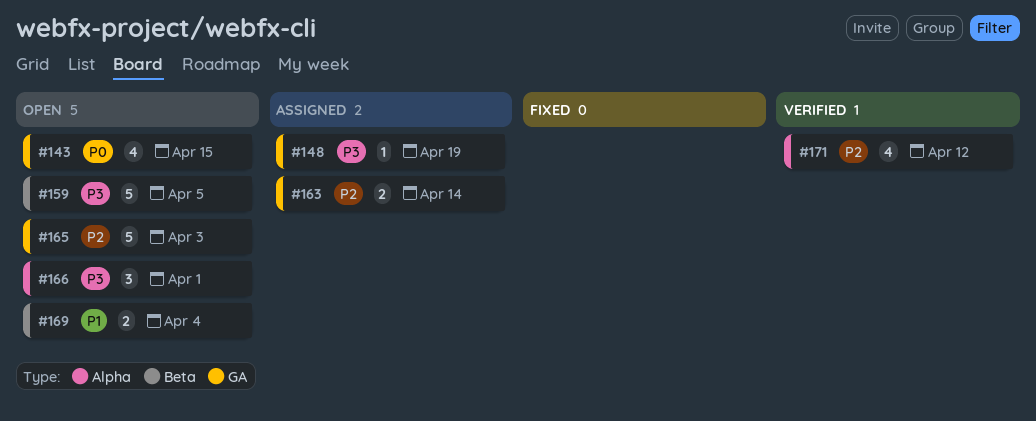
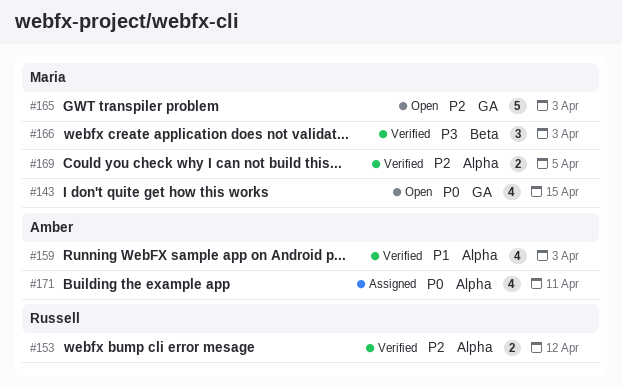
#148: present -> none
#153: none -> present
#159, status: Open -> Verified
#159, priority: P3 -> P1
#159, label: Beta -> Alpha
#159, estimate: 5 -> 4
#159, due: Apr 5 -> Apr 3
#163: present -> none
#166, status: Open -> Verified
#166, label: Alpha -> Beta
#166, due: Apr 1 -> Apr 3
#169, status: Open -> Verified
#169, priority: P1 -> P2
#169, label: Beta -> Alpha
#169, due: Apr 4 -> Apr 5
#171, status: Verified -> Assigned
#171, priority: P2 -> P0
#171, due: Apr 12 -> Apr 11

